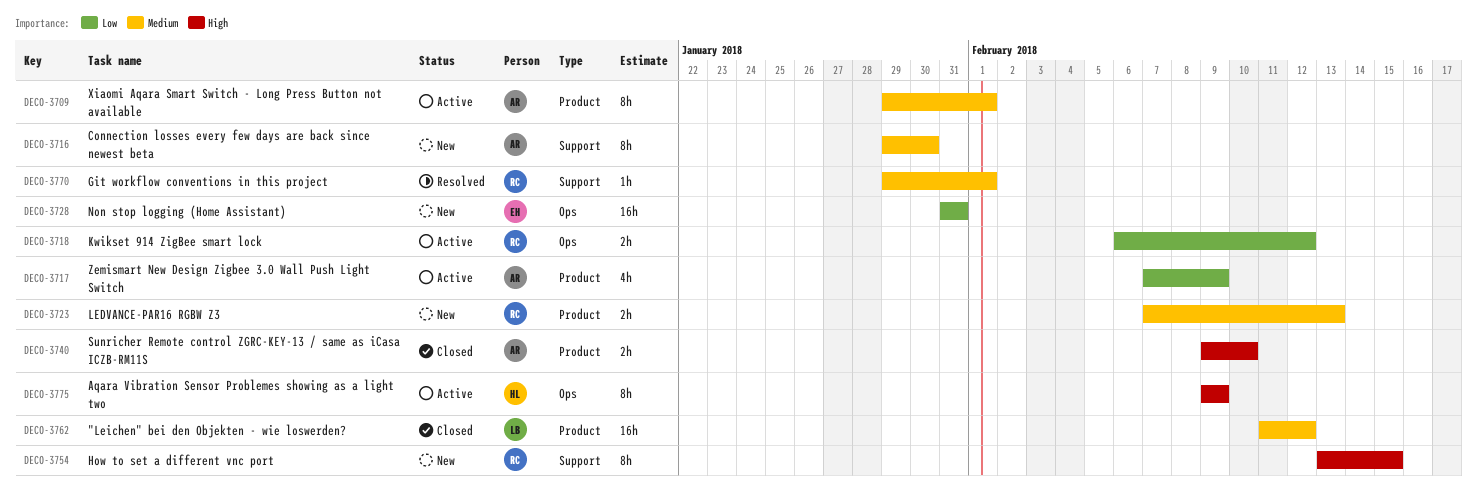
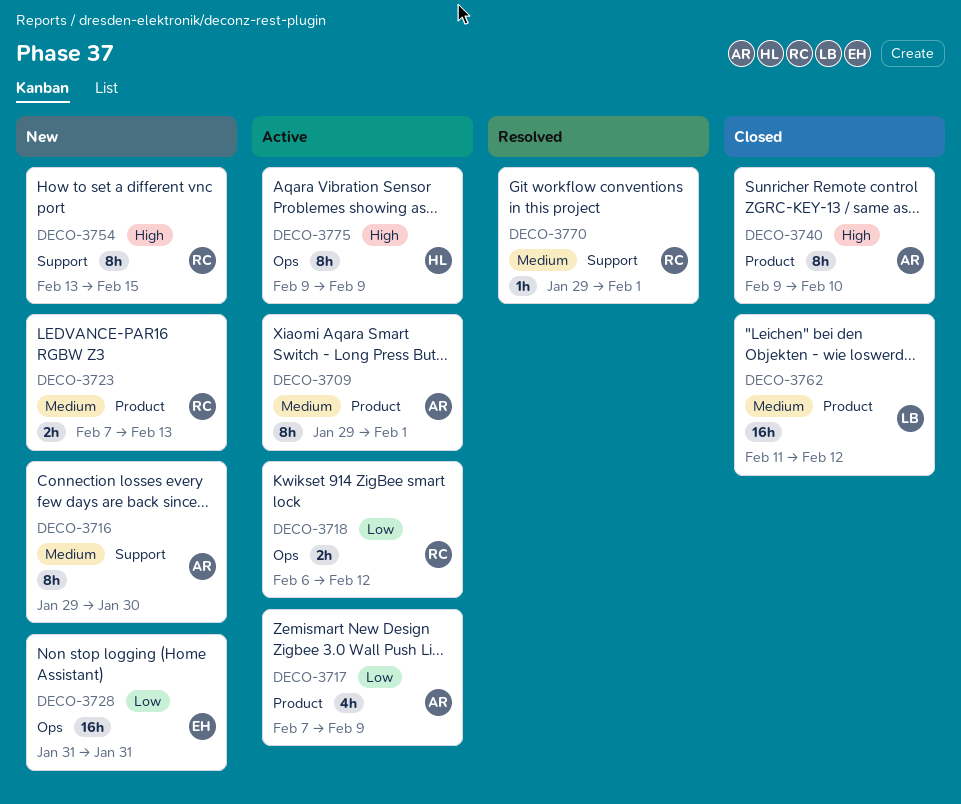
DECO-3740, estimate: 2h -> 8h

